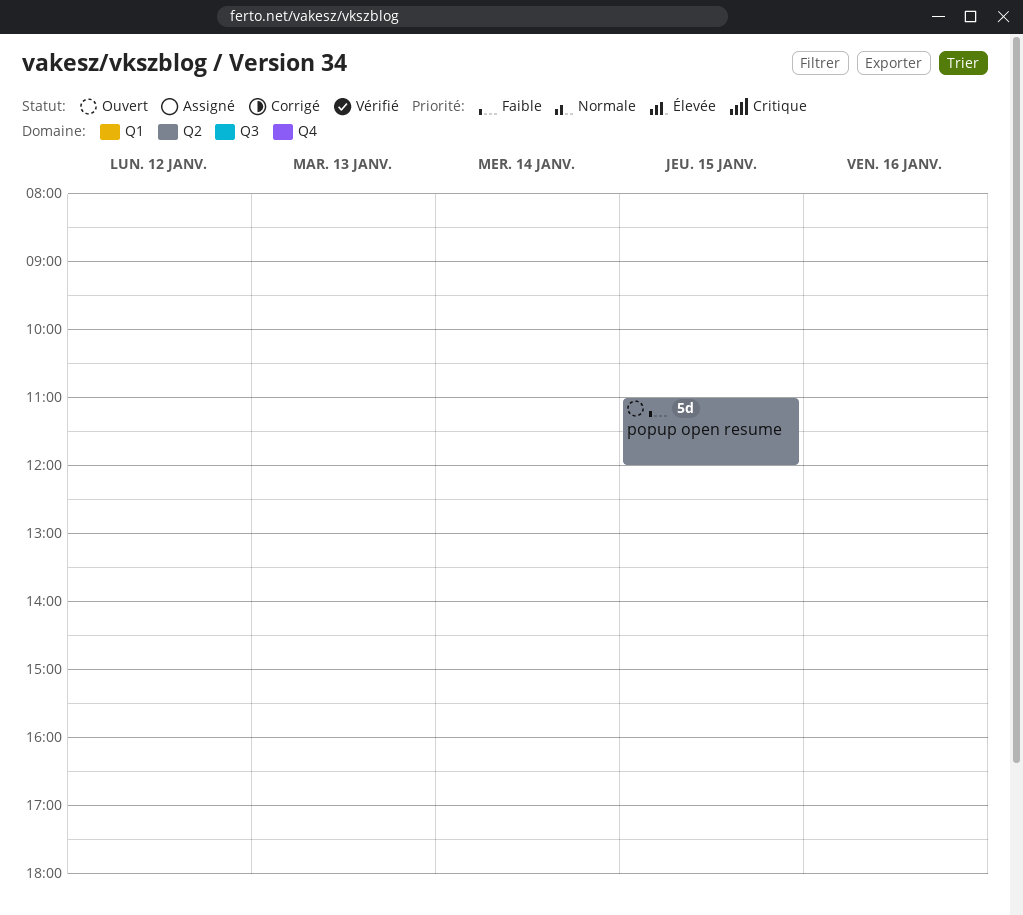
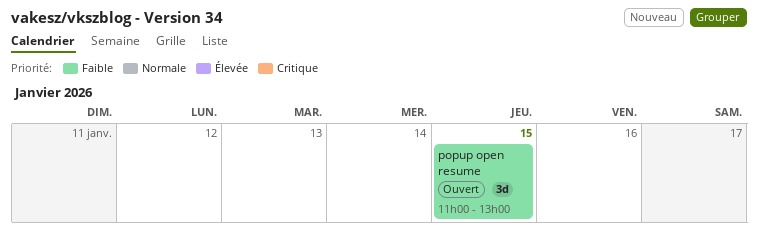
popup open resume, estimate: 5d -> 3d
popup open resume, ends: 12:00 -> 13:00

